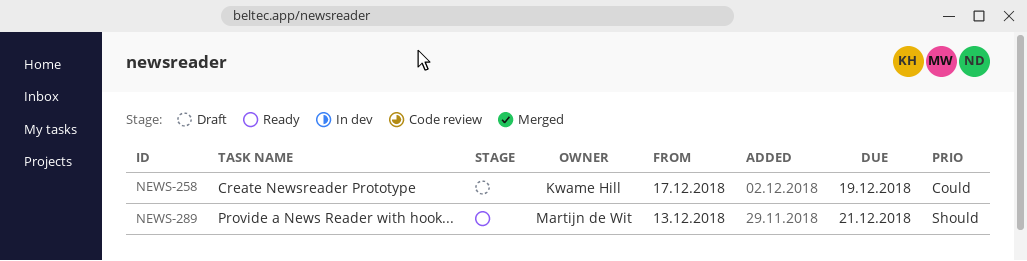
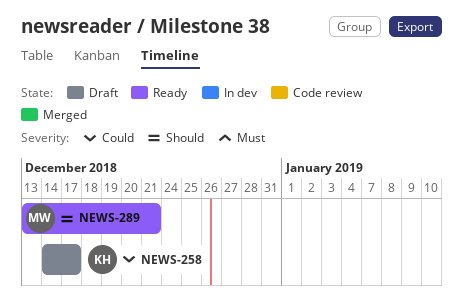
NEWS-258, start: Dec 17 -> Dec 14
NEWS-258, due: Dec 19 -> Dec 17

